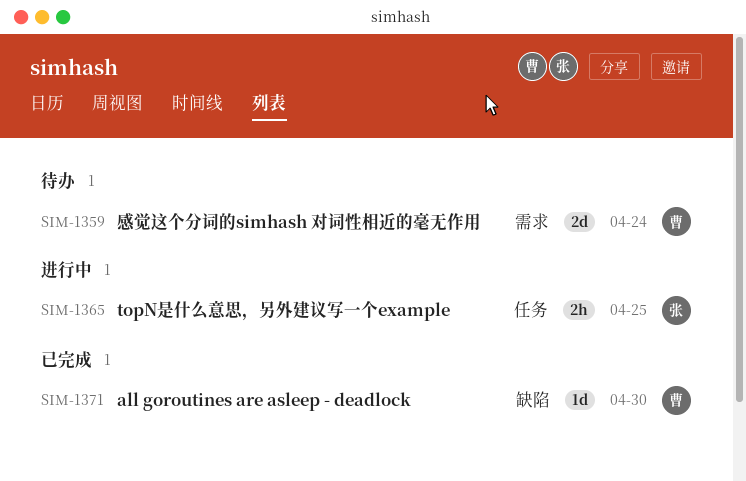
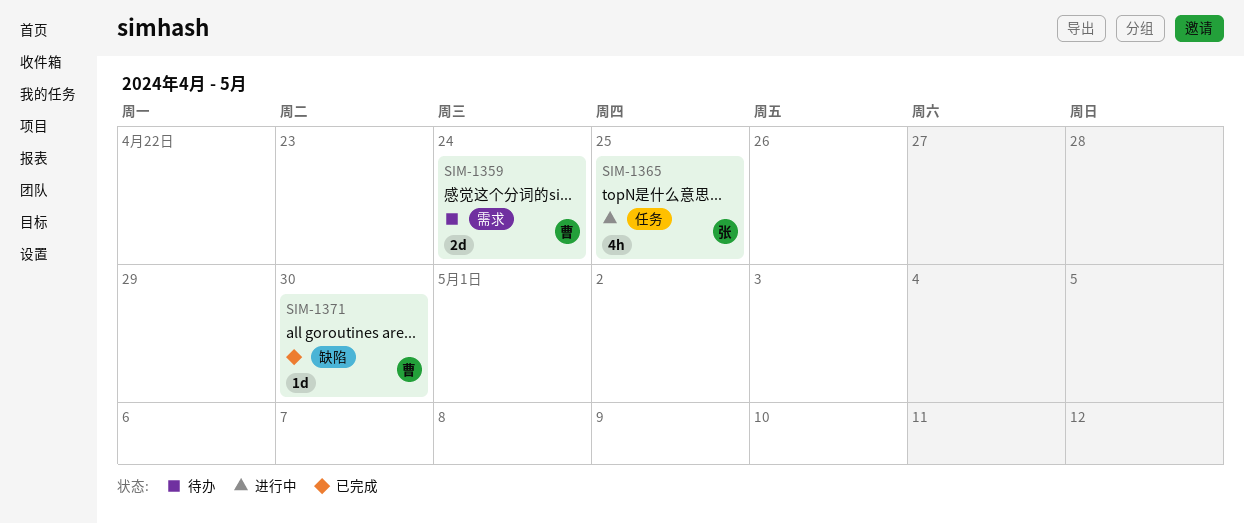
SIM-1365, estimate: 2h -> 4h

